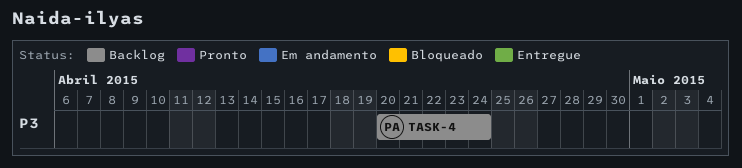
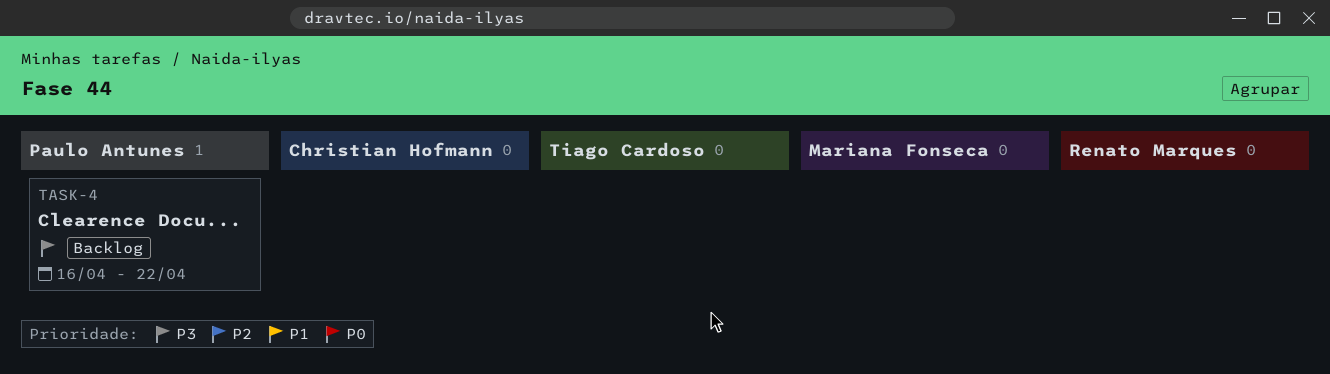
TASK-4, start: Apr 20 -> Apr 16
TASK-4, due: Apr 24 -> Apr 22

